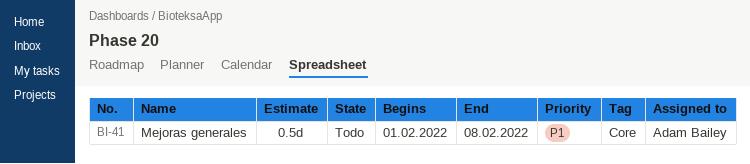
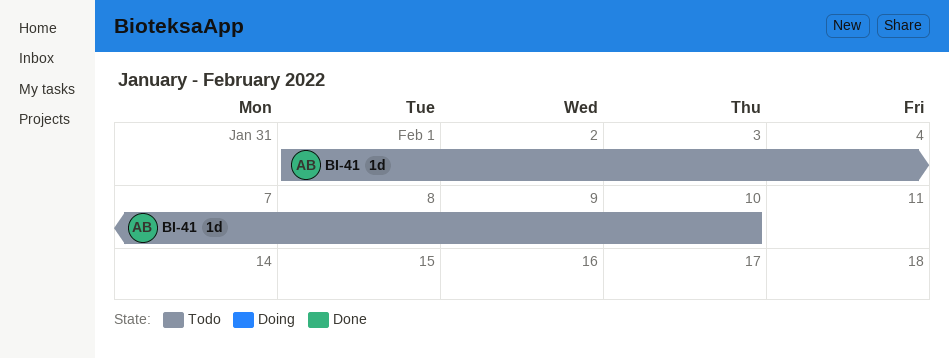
BI-41, estimate: 0.5d -> 1d
BI-41, due: Feb 8 -> Feb 10

